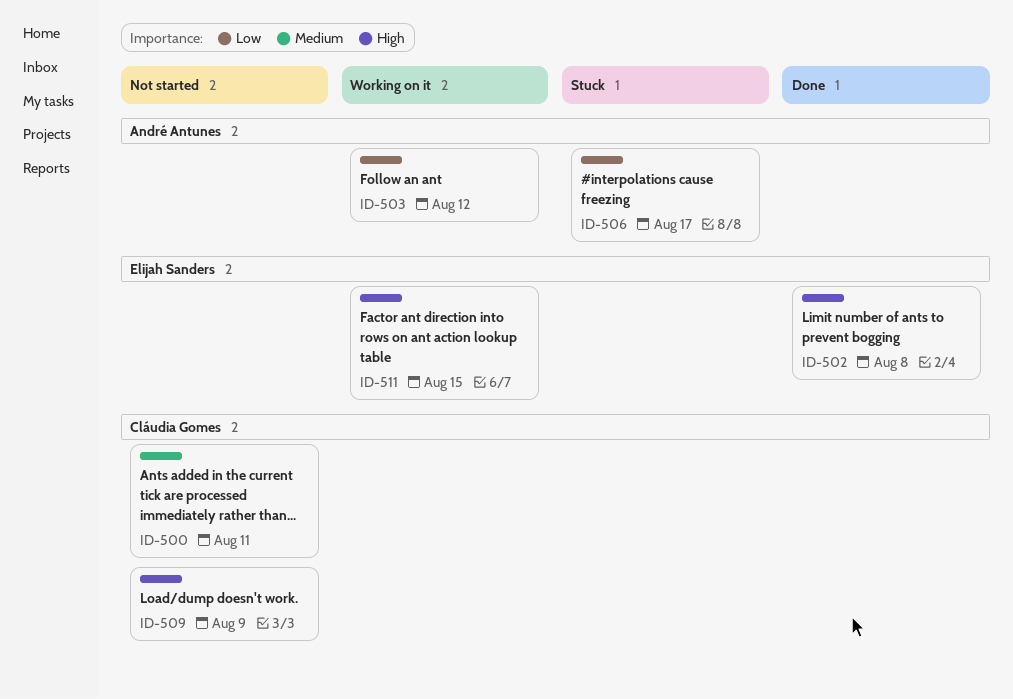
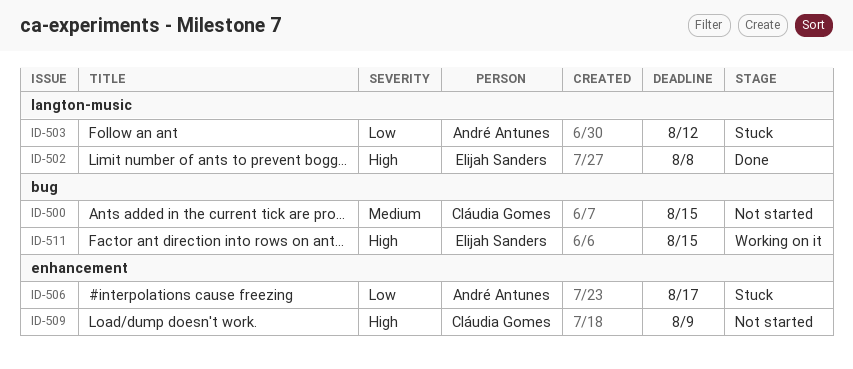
ID-500, due: Aug 11 -> Aug 15
ID-503, status: Working on it -> Stuck

